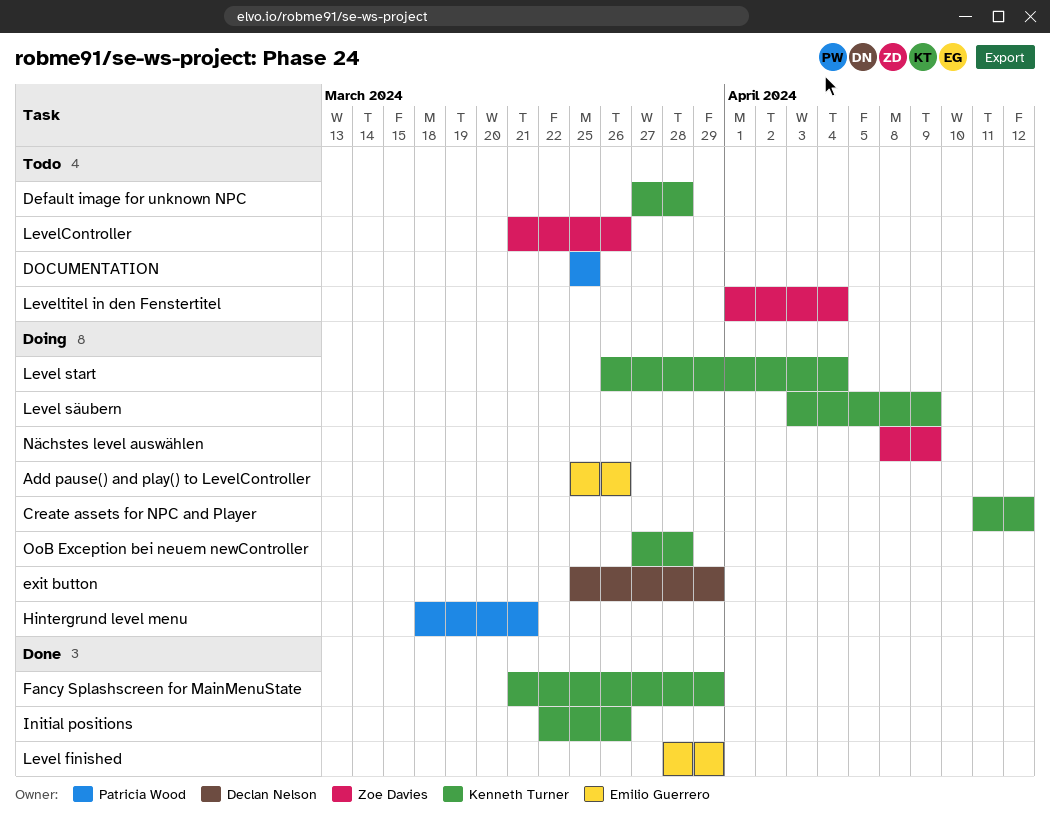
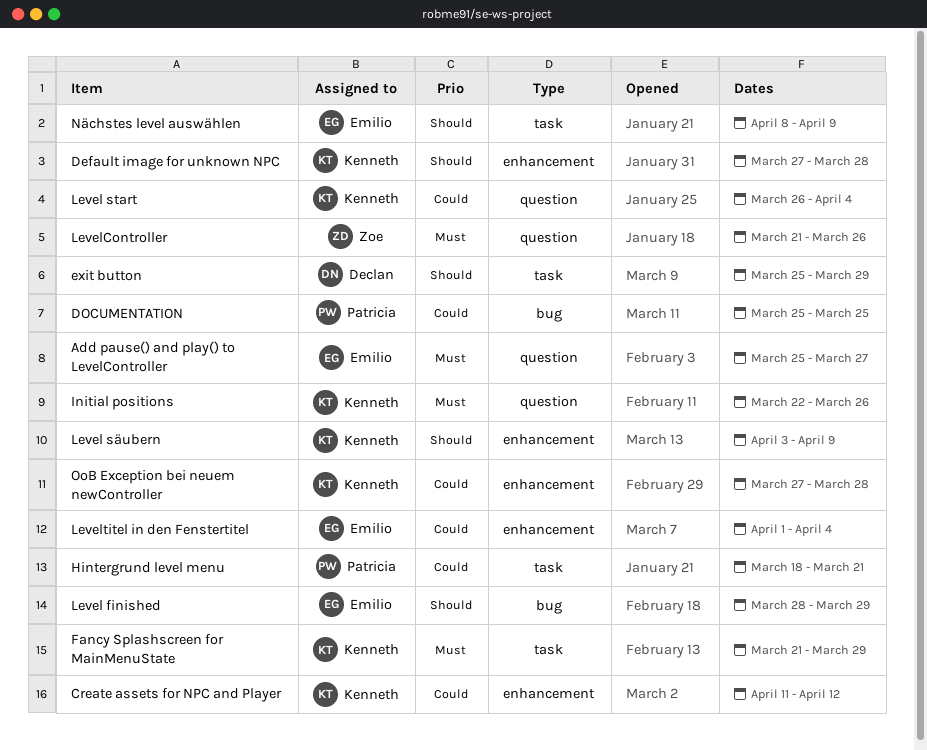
Add pause() and play() to LevelController, due: Mar 26 -> Mar 27
Leveltitel in den Fenstertitel, owner: Zoe Davies -> Emilio Guerrero
Nächstes level auswählen, owner: Zoe Davies -> Emilio Guerrero

